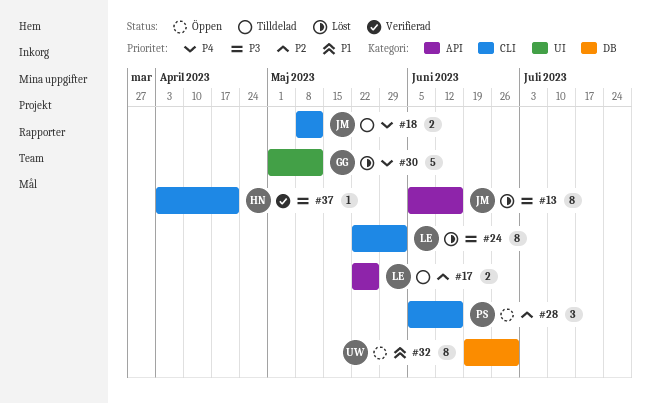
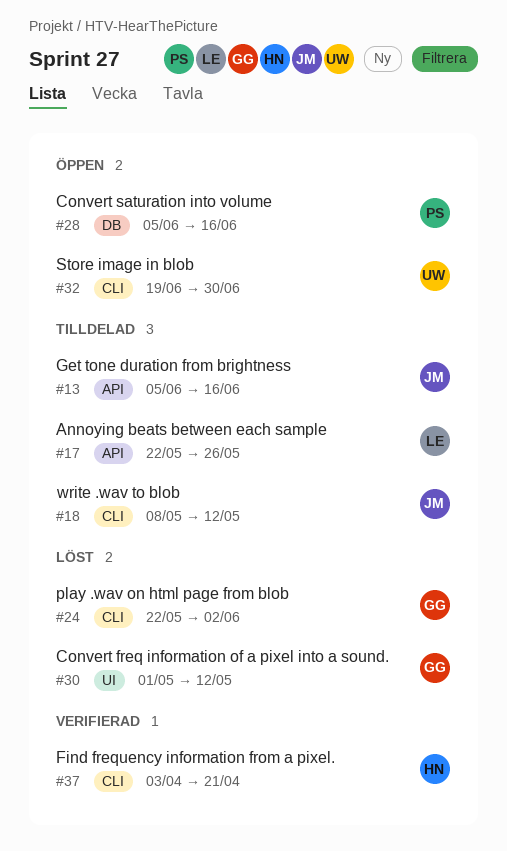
#13, status: Löst -> Tilldelad
#24, owner: LE -> GG
#28, label: CLI -> DB
#32, label: DB -> CLI

